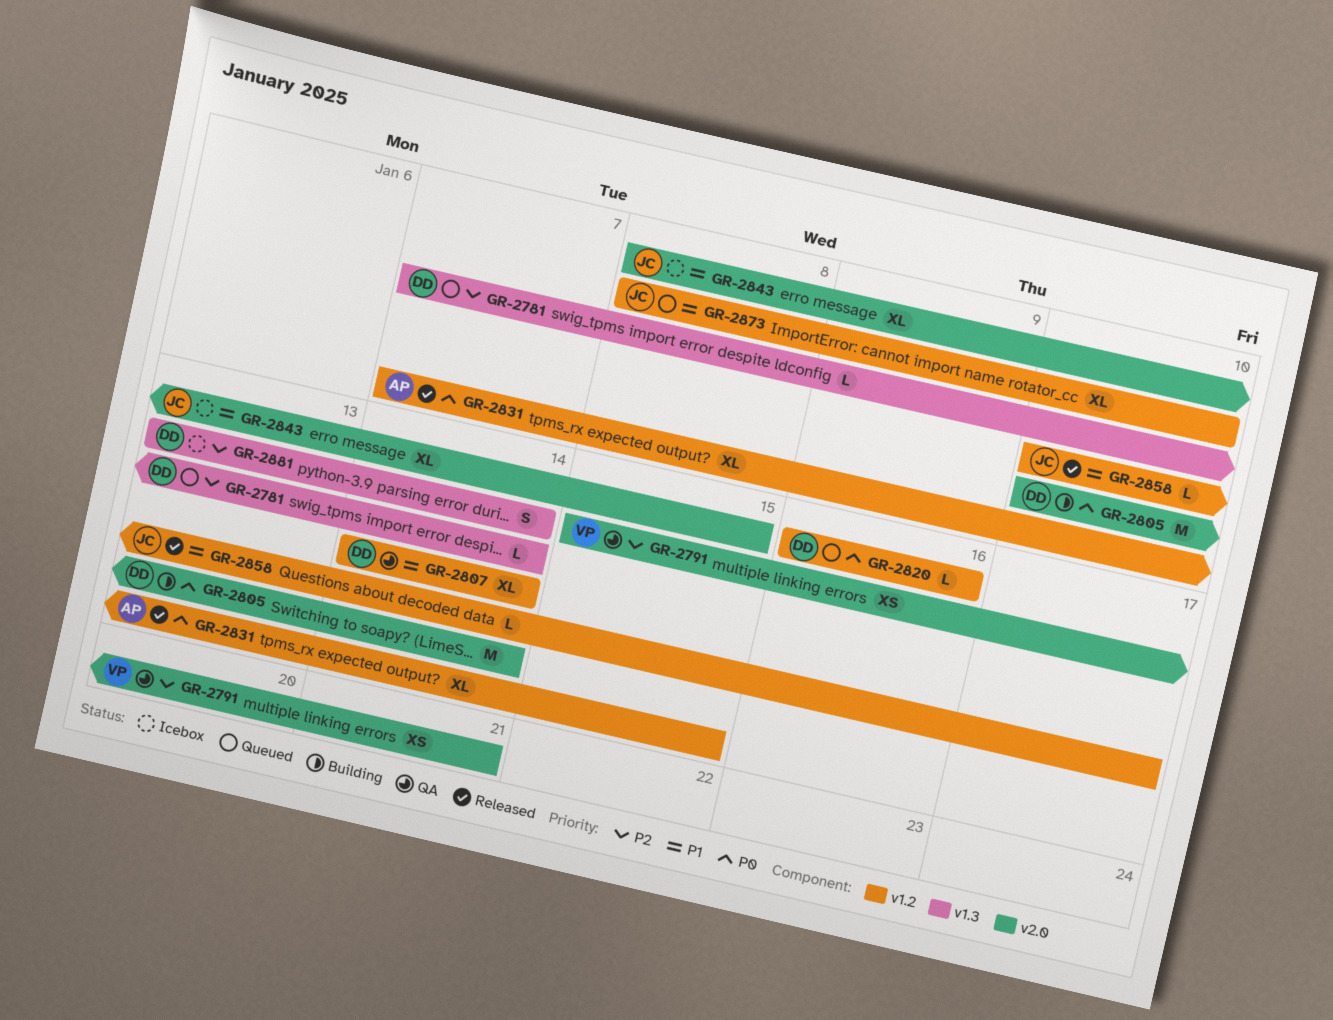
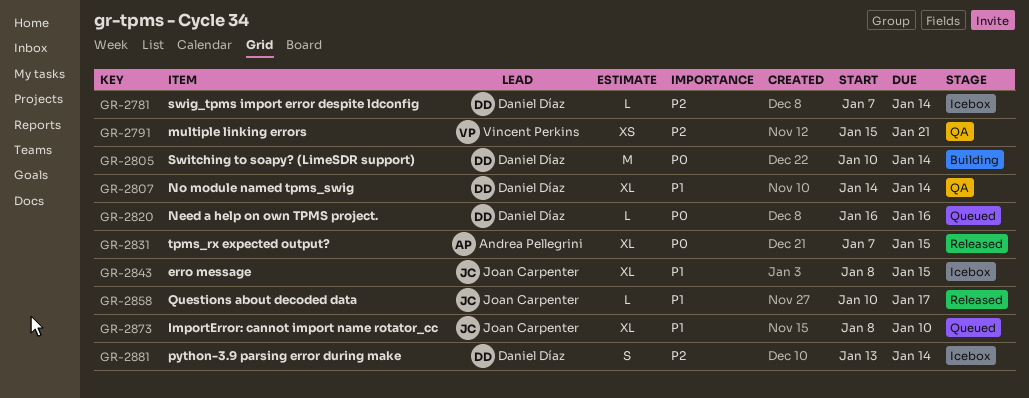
GR-2781, status: Queued -> Icebox

